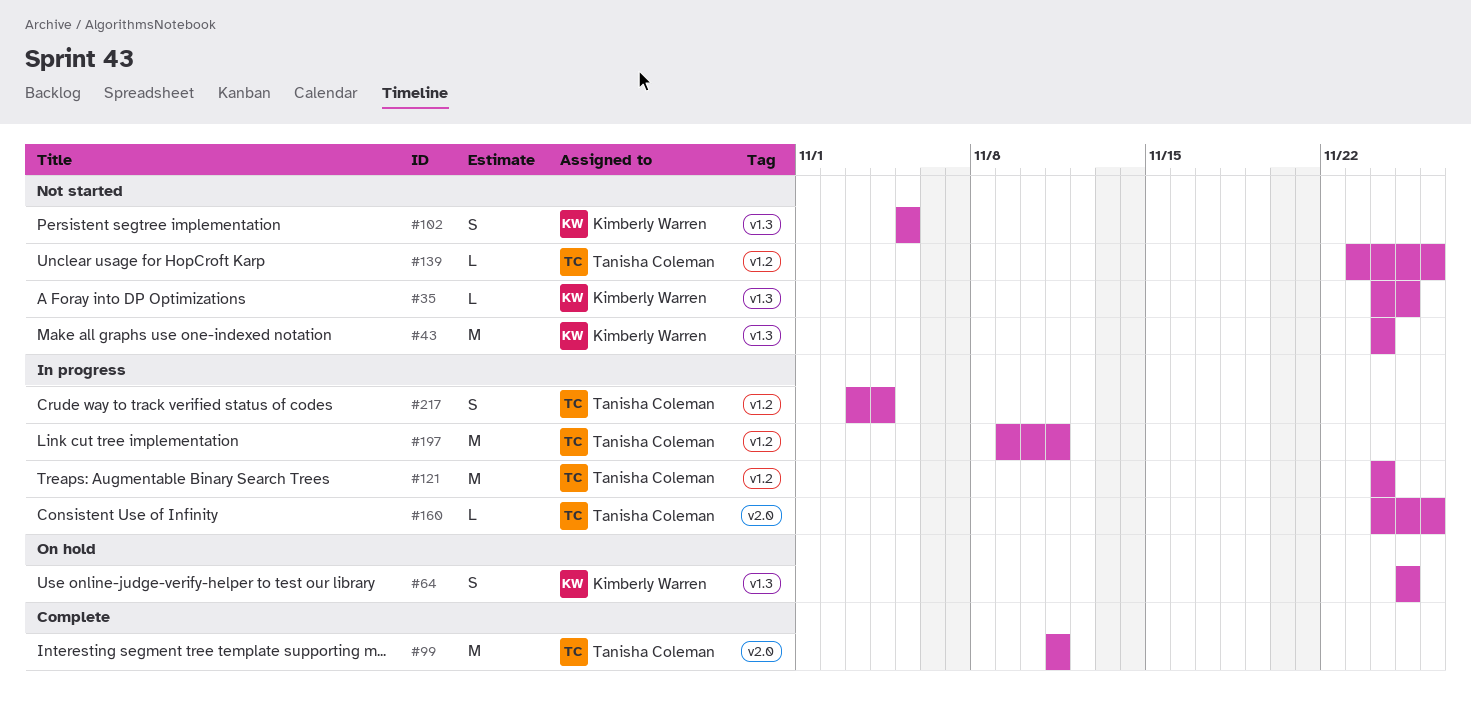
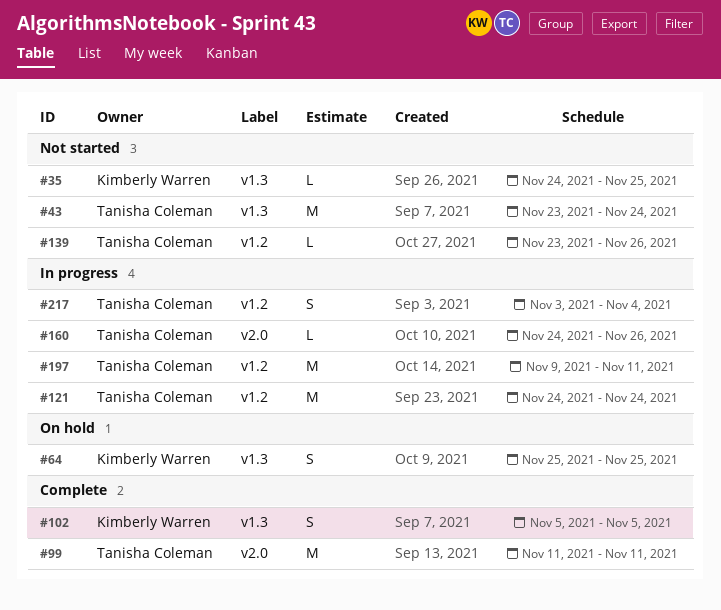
#43, owner: Kimberly Warren -> Tanisha Coleman
#43, start: Nov 24 -> Nov 23
#102, status: Not started -> Complete

